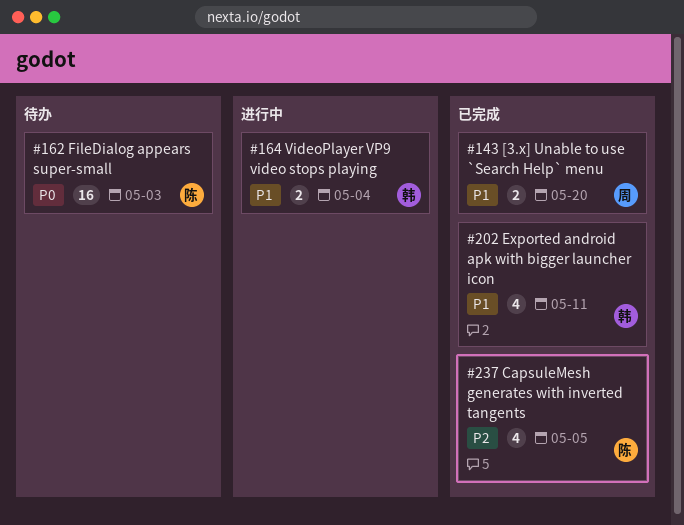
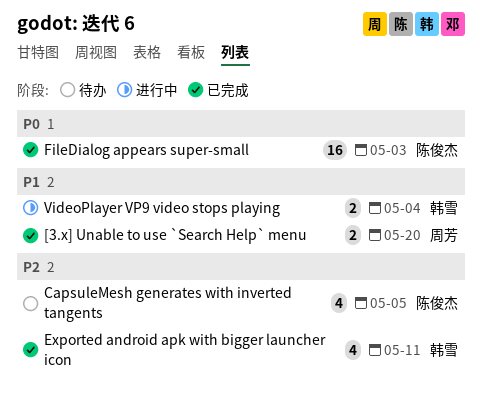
CapsuleMesh generates with inverted tangents, status: 已完成 -> 待办
Exported android apk with bigger launcher icon, priority: P1 -> P2
FileDialog appears super-small, status: 待办 -> 已完成

